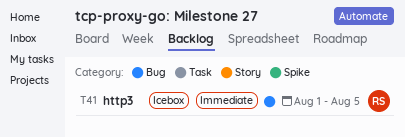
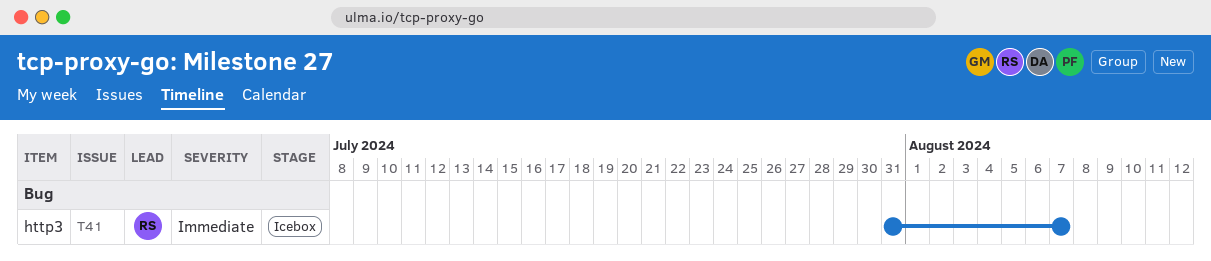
T41, start: Aug 1 -> Jul 31
T41, due: Aug 5 -> Aug 7

